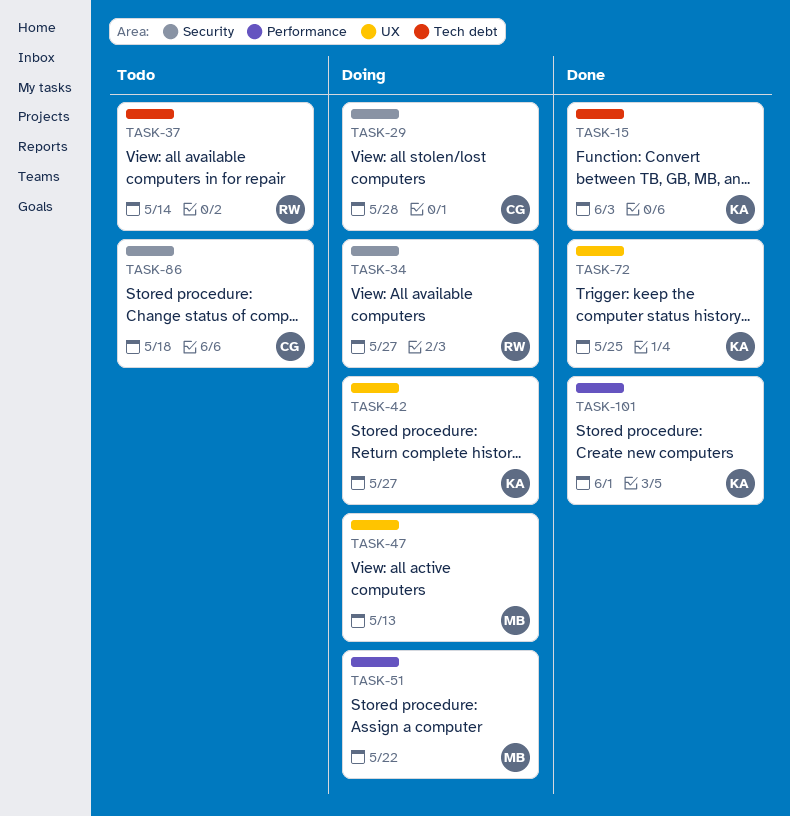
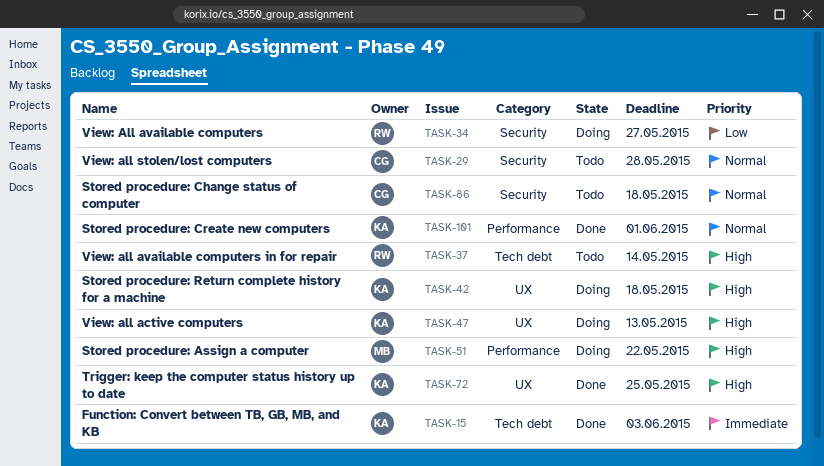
TASK-29, status: Doing -> Todo
TASK-42, due: May 27 -> May 18
TASK-47, owner: MB -> KA

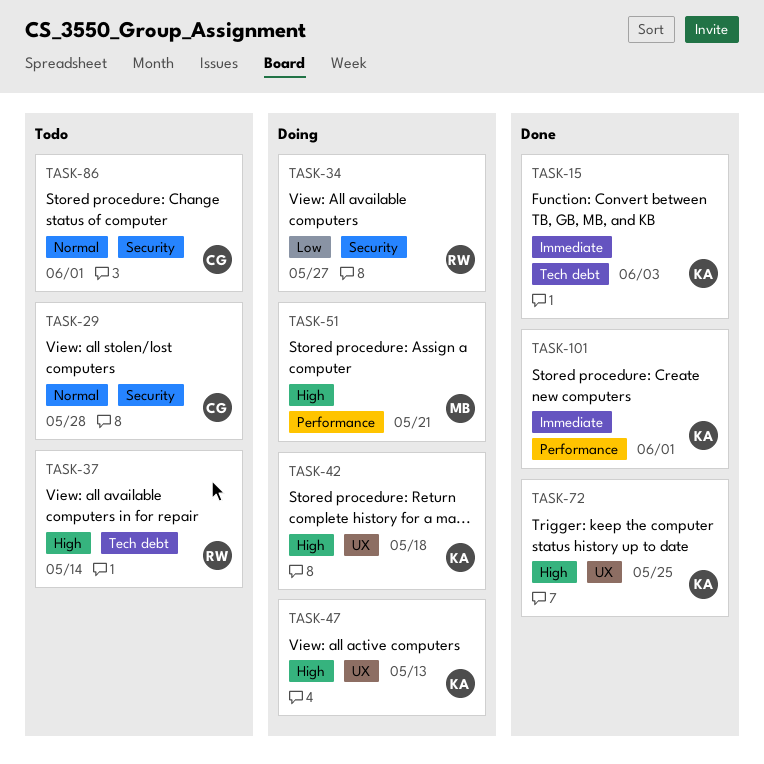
TASK-51, due: May 22 -> May 21
TASK-86, due: May 18 -> Jun 1
TASK-101, priority: Normal -> Immediate

